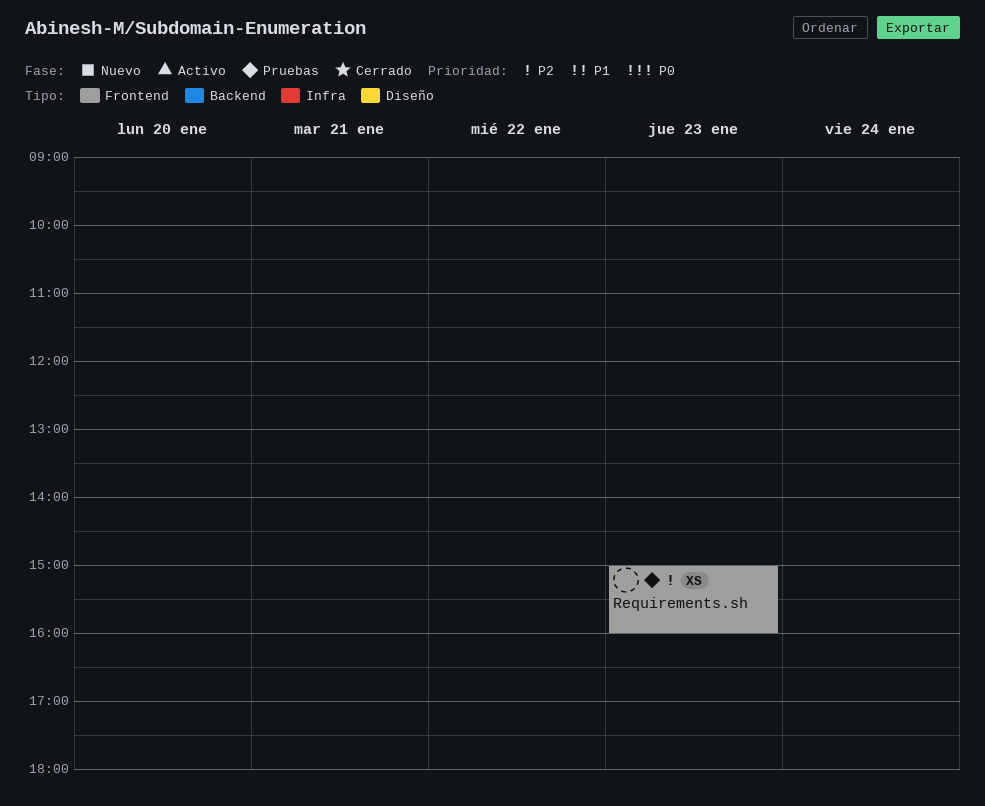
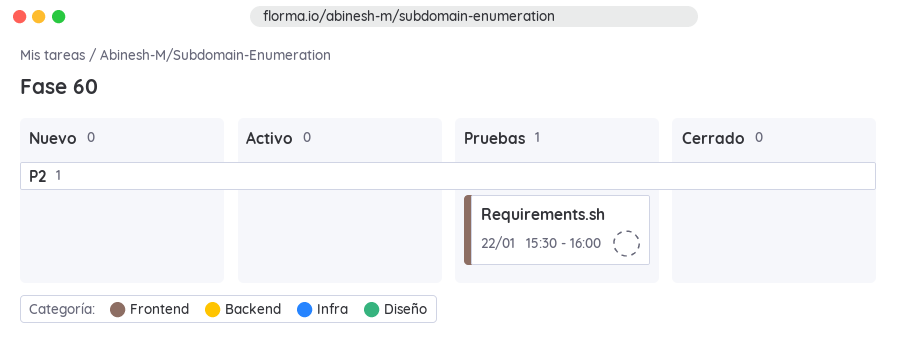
Requirements.sh, day: Jan 23 -> Jan 22
Requirements.sh, begins: 15:00 -> 15:30

